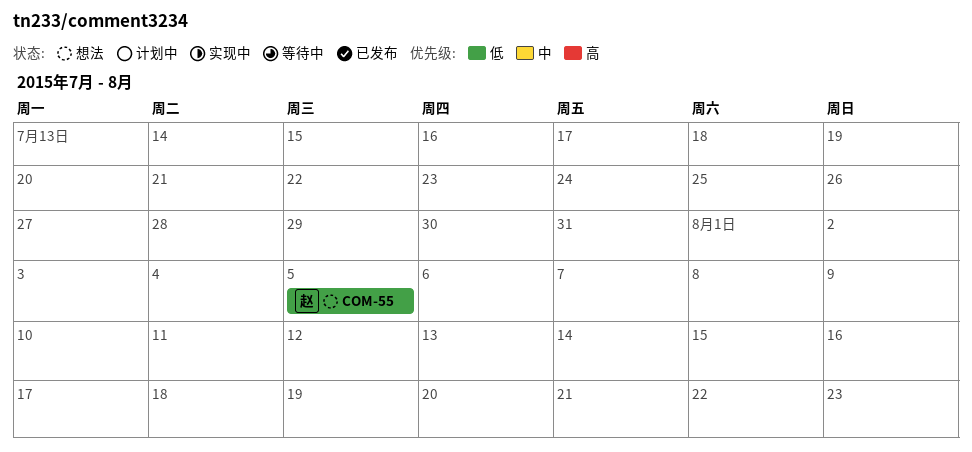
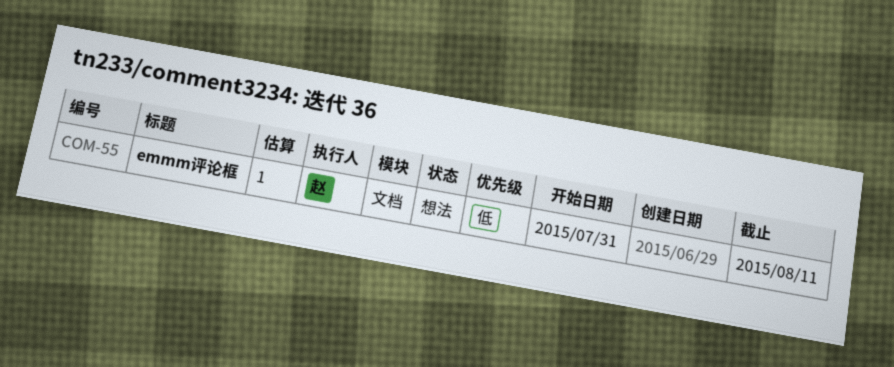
COM-55, start: Aug 5 -> Jul 31
COM-55, due: Aug 5 -> Aug 11

